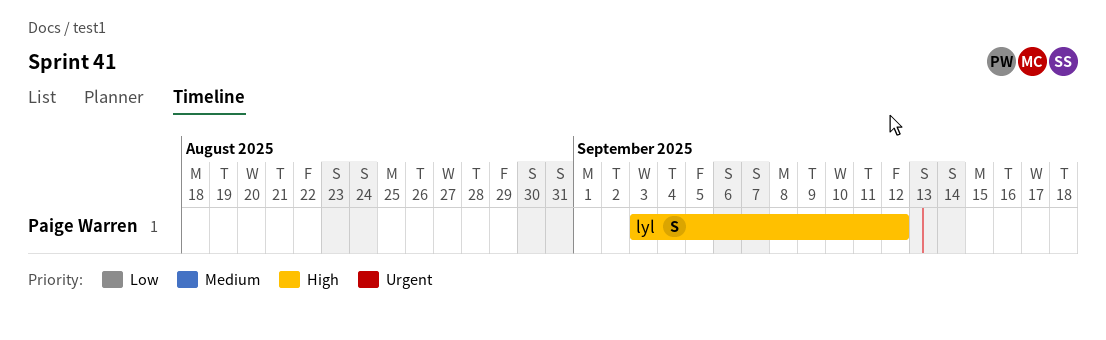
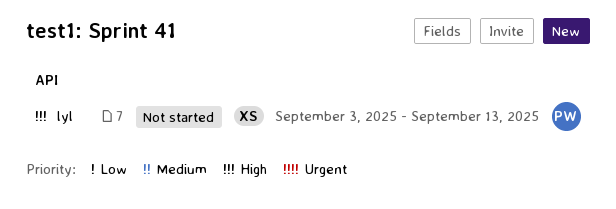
lyl, estimate: S -> XS
lyl, due: Sep 12 -> Sep 13

